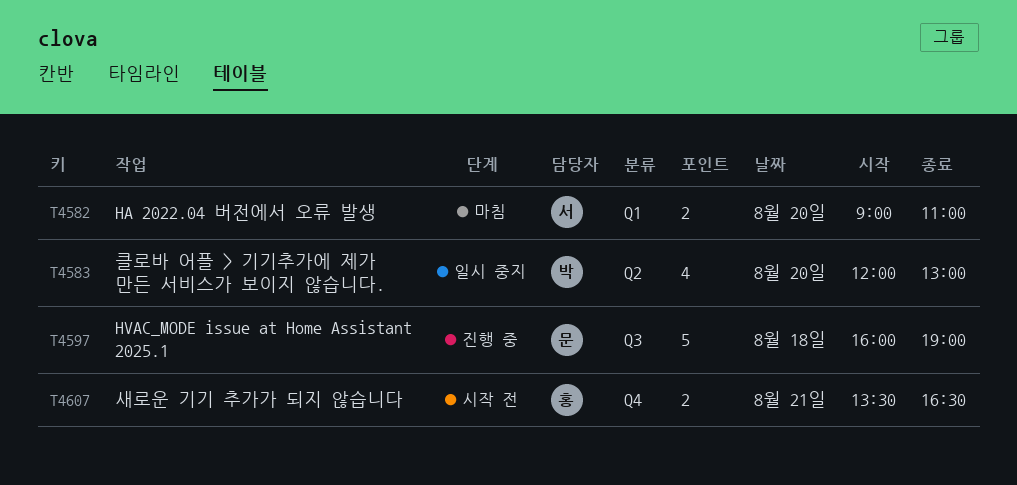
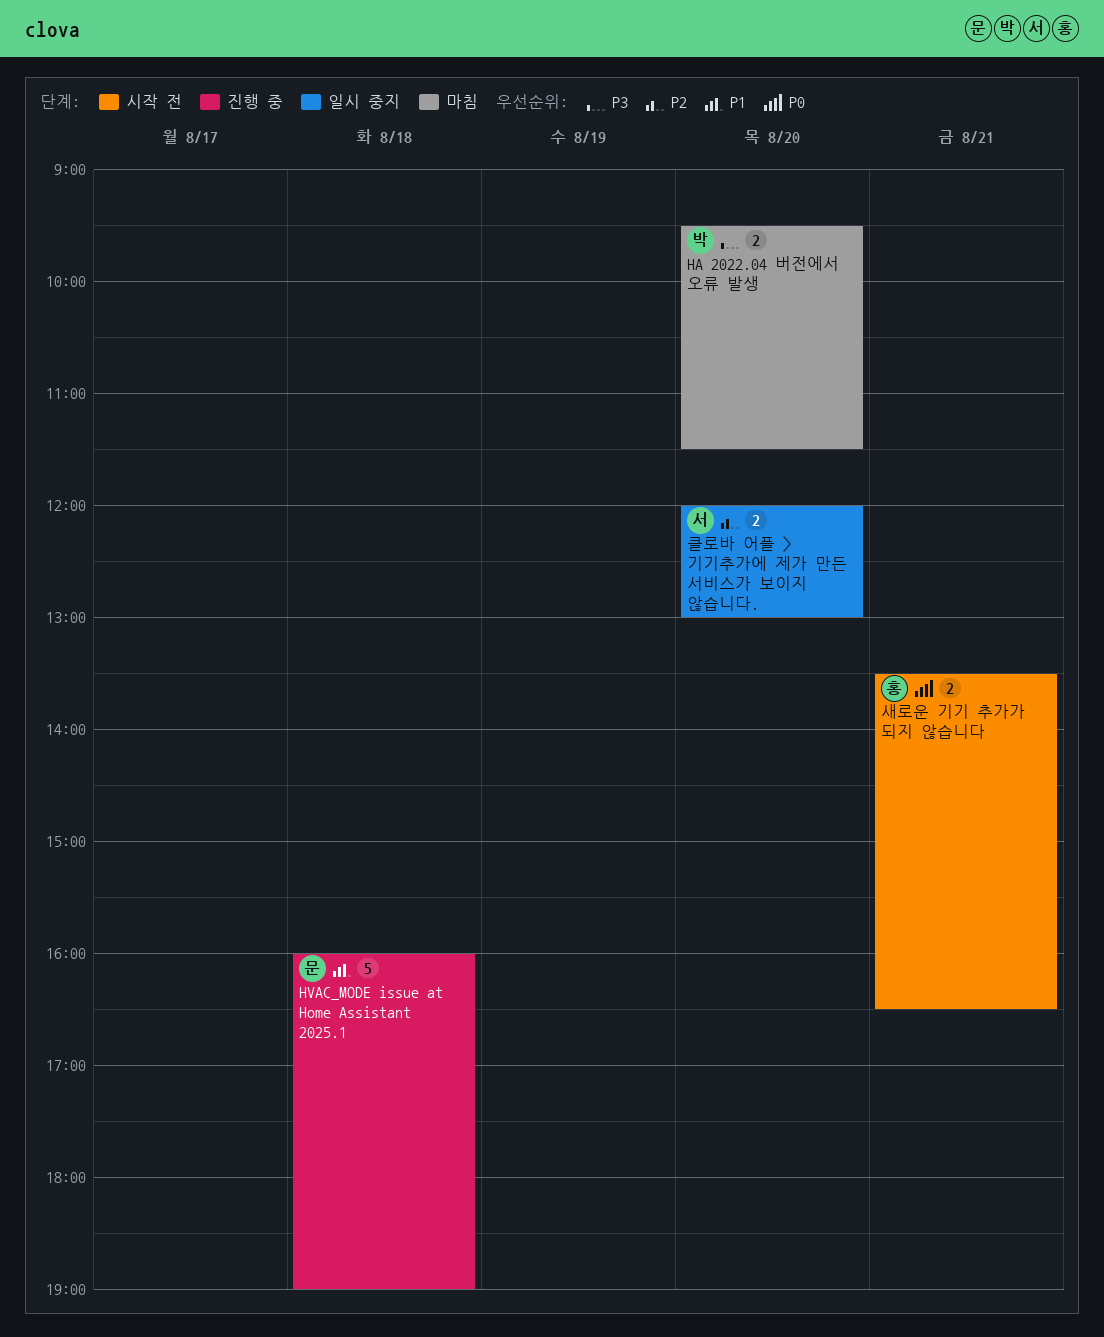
HA 2022.04 버전에서 오류 발생, owner: 서 -> 박
HA 2022.04 버전에서 오류 발생, begins: 09:00 -> 09:30
HA 2022.04 버전에서 오류 발생, ends: 11:00 -> 11:30
클로바 어플 > 기기추가에 제가 만든 서비스가 보이지 않습니다., owner: 박 -> 서
클로바 어플 > 기기추가에 제가 만든 서비스가 보이지 않습니다., estimate: 4 -> 2

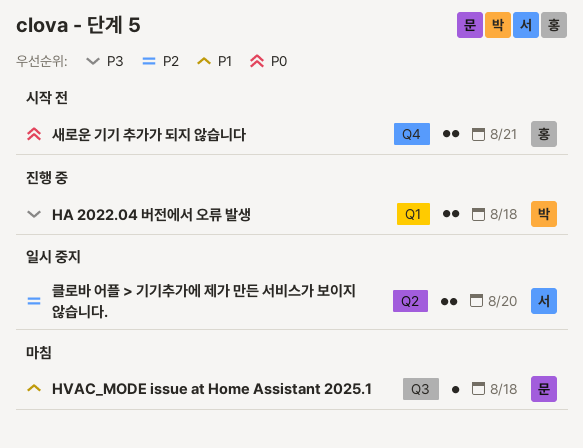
HA 2022.04 버전에서 오류 발생, status: 마침 -> 진행 중
HA 2022.04 버전에서 오류 발생, day: Aug 20 -> Aug 18
HVAC_MODE issue at Home Assistant 2025.1, status: 진행 중 -> 마침
HVAC_MODE issue at Home Assistant 2025.1, estimate: 5 -> 1

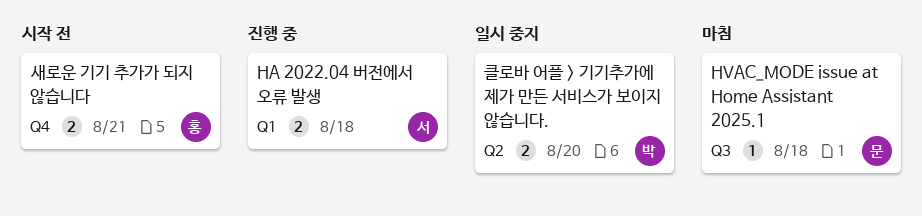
HA 2022.04 버전에서 오류 발생, owner: 박 -> 서
클로바 어플 > 기기추가에 제가 만든 서비스가 보이지 않습니다., owner: 서 -> 박

